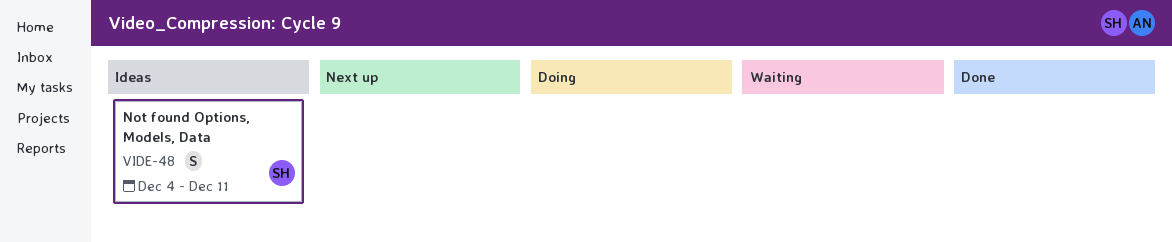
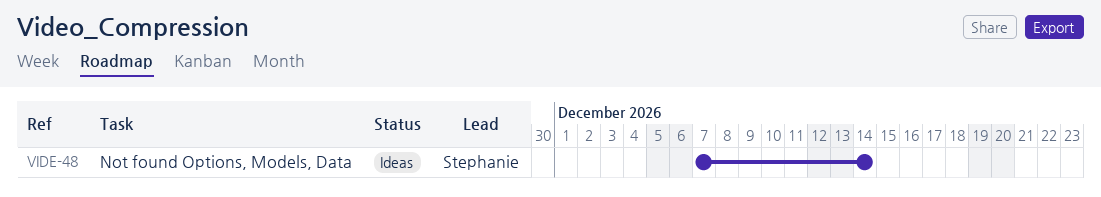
VIDE-48, start: Dec 4 -> Dec 7
VIDE-48, due: Dec 11 -> Dec 14

